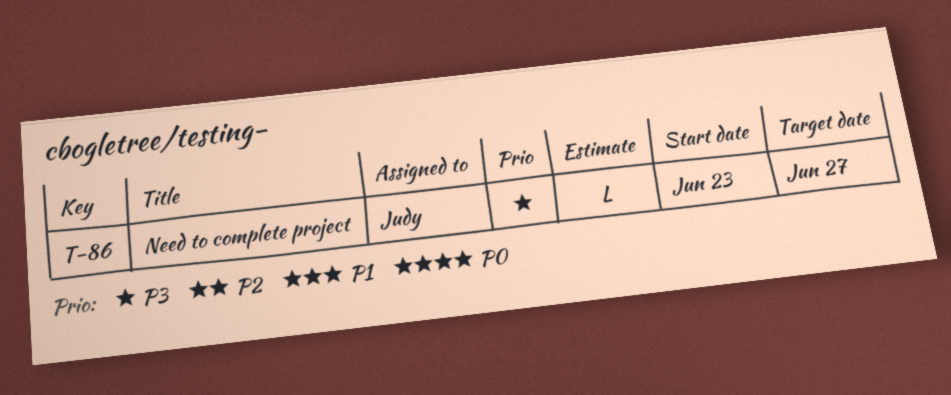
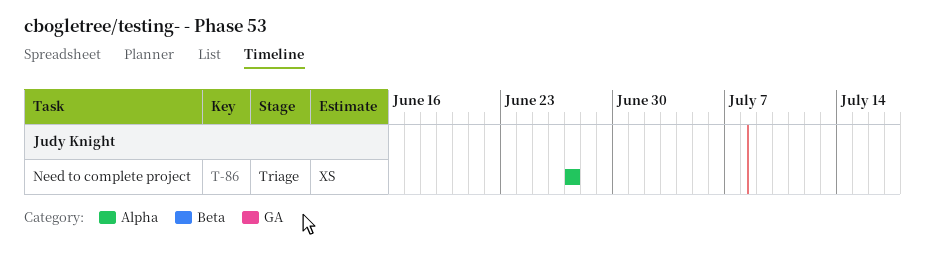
T-86, estimate: L -> XS
T-86, start: Jun 23 -> Jun 27

